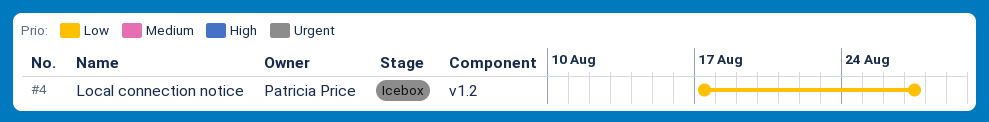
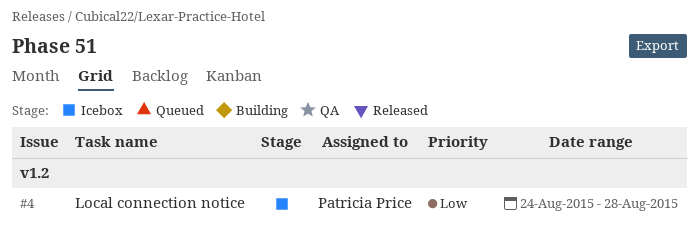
#4, start: Aug 17 -> Aug 24
#4, due: Aug 27 -> Aug 28

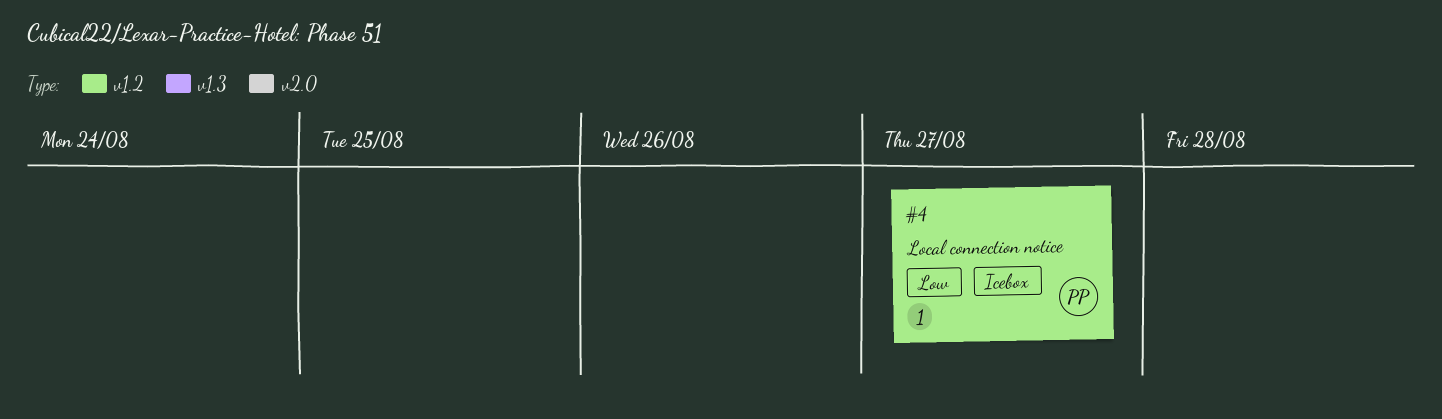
#4, due: Aug 28 -> Aug 27

